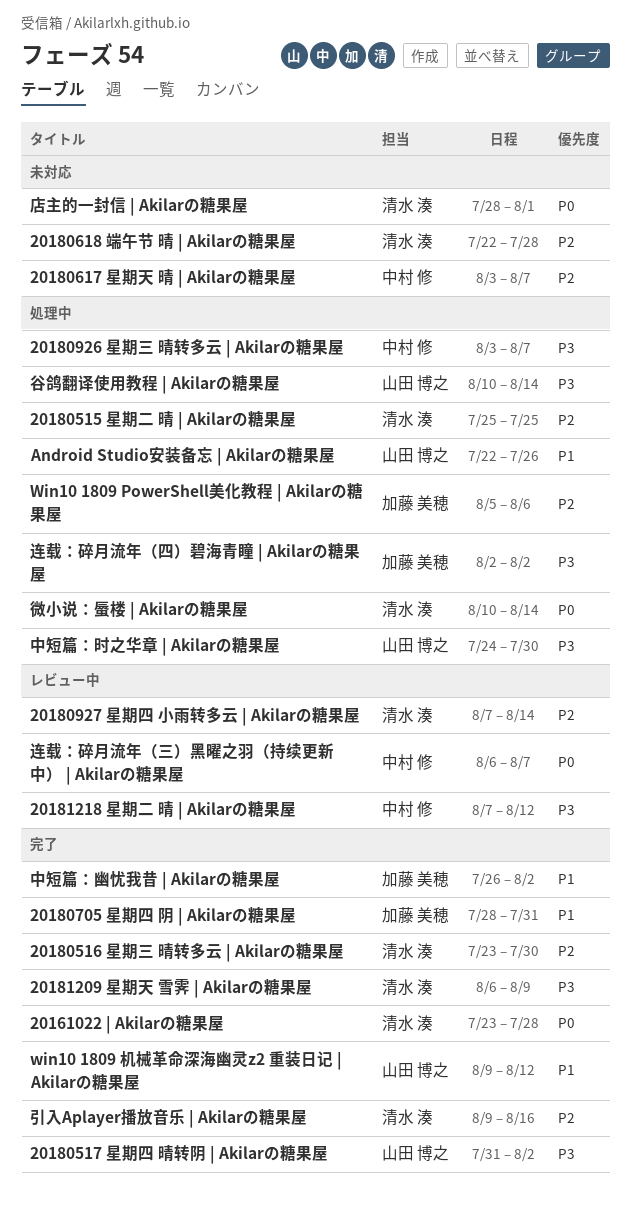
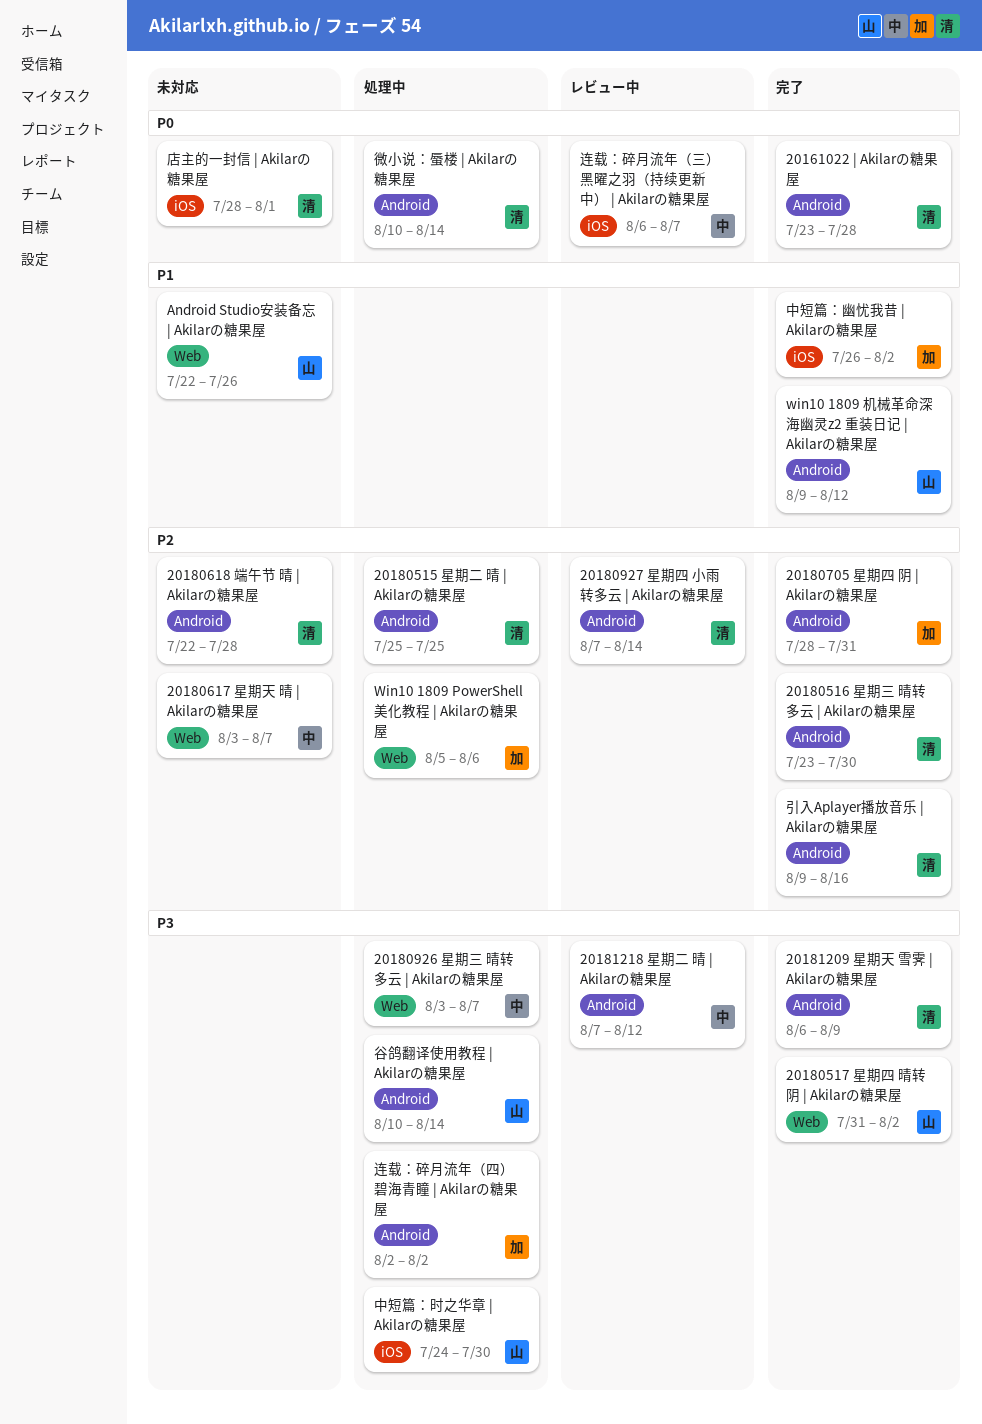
20180705 星期四 阴 | Akilarの糖果屋, priority: P1 -> P2
Android Studio安装备忘 | Akilarの糖果屋, status: 処理中 -> 未対応

